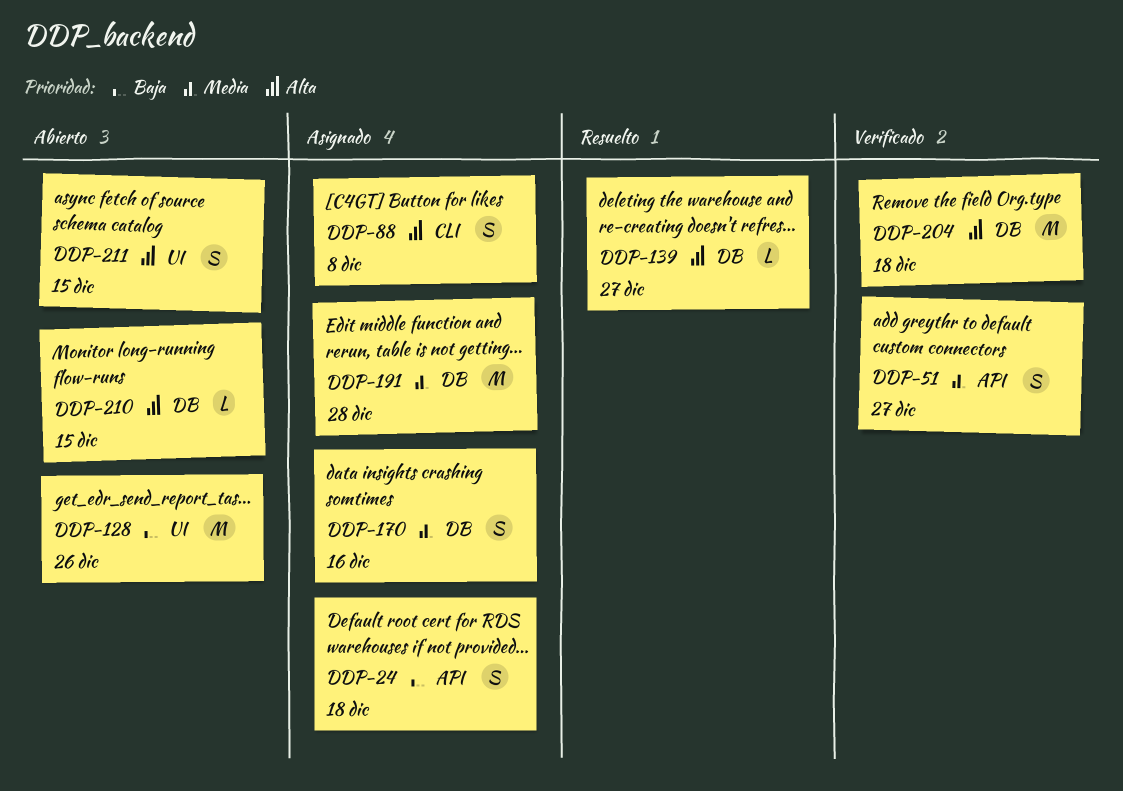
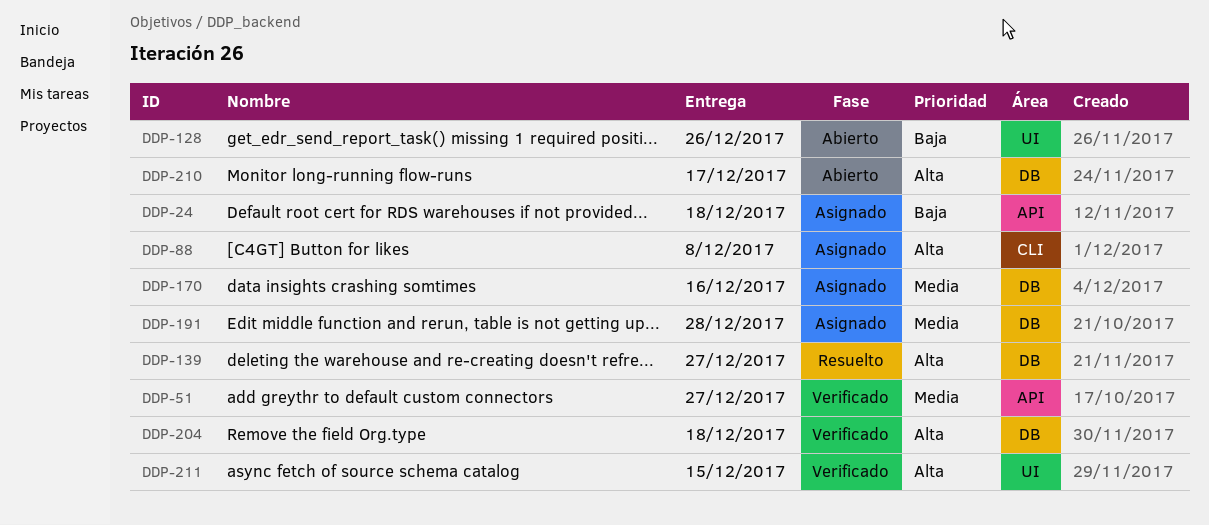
DDP-210, due: Dec 15 -> Dec 17
DDP-211, status: Abierto -> Verificado

